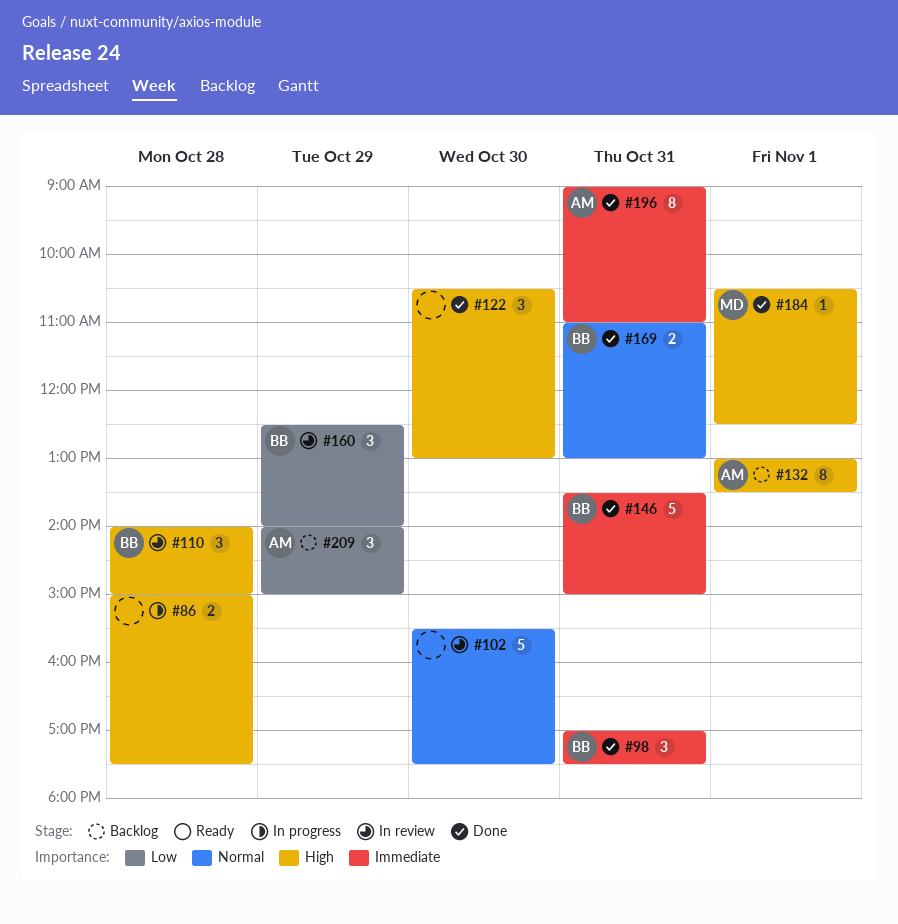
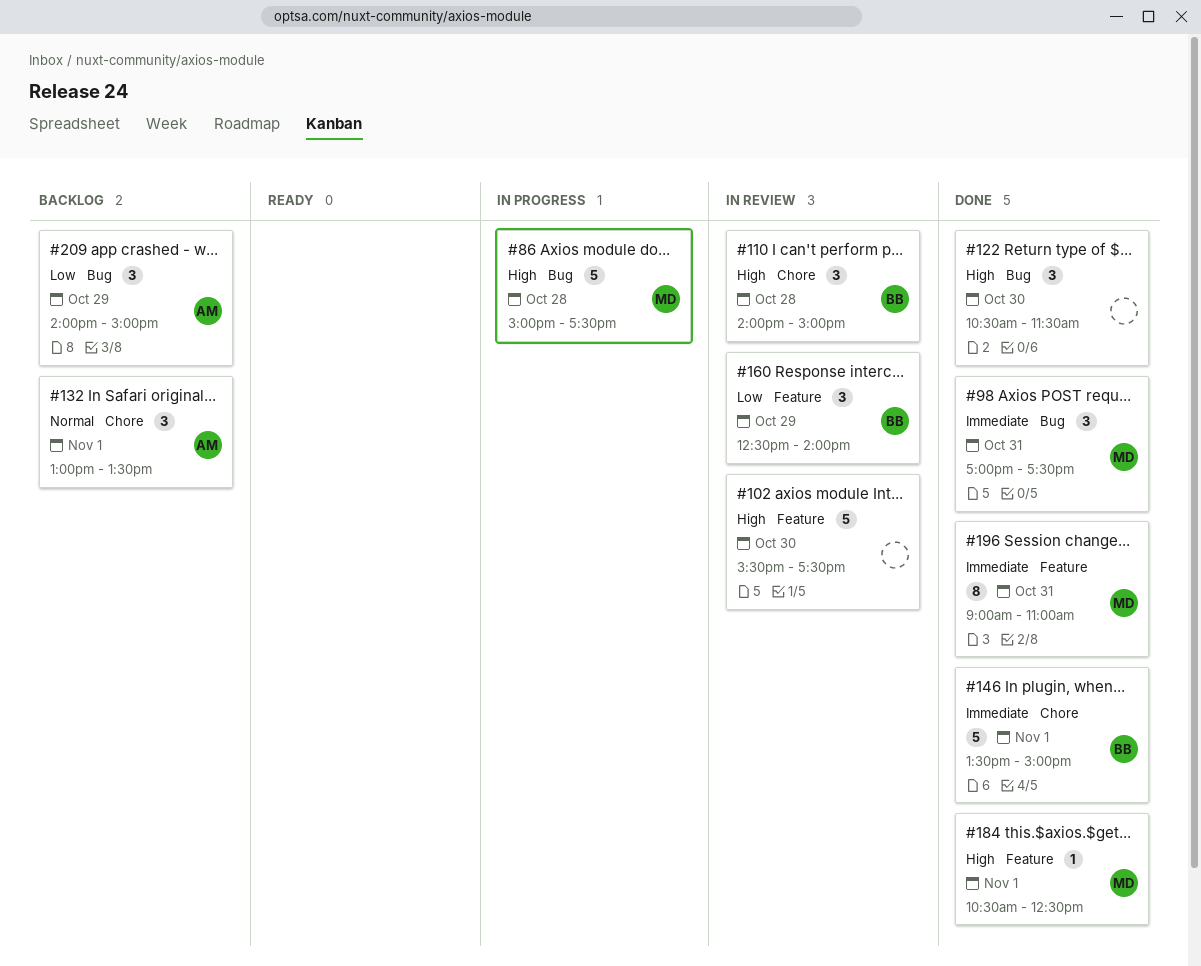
#86, owner: none -> MD
#86, estimate: 2 -> 5
#98, owner: BB -> MD
#102, priority: Normal -> High
#122, ends: 13:00 -> 11:30
#132, priority: High -> Normal
#132, estimate: 8 -> 3
#146, day: Oct 31 -> Nov 1
#169: present -> none
#196, owner: AM -> MD

